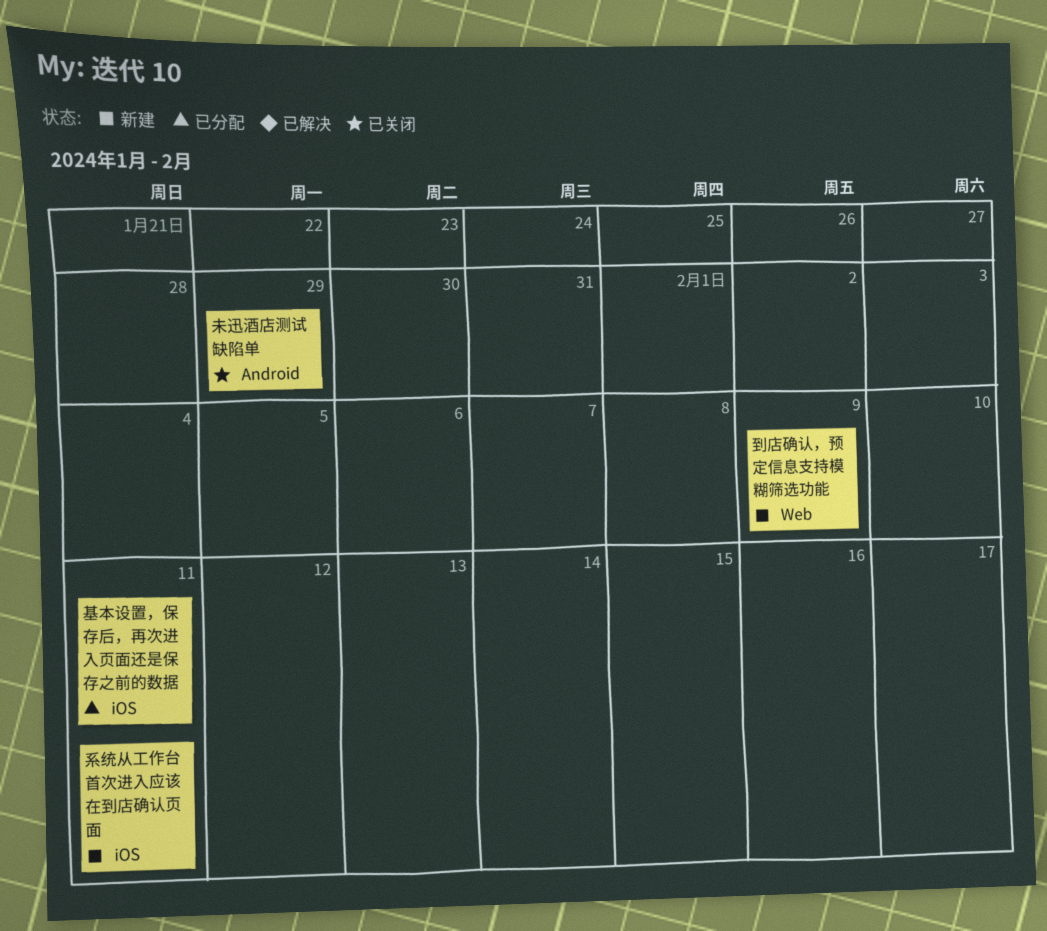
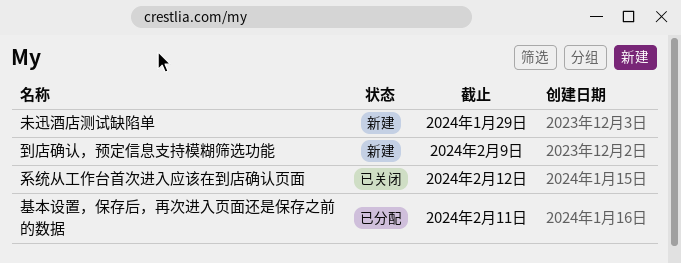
未迅酒店测试缺陷单, status: 已关闭 -> 新建
系统从工作台首次进入应该在到店确认页面, status: 新建 -> 已关闭
系统从工作台首次进入应该在到店确认页面, due: Feb 11 -> Feb 12

